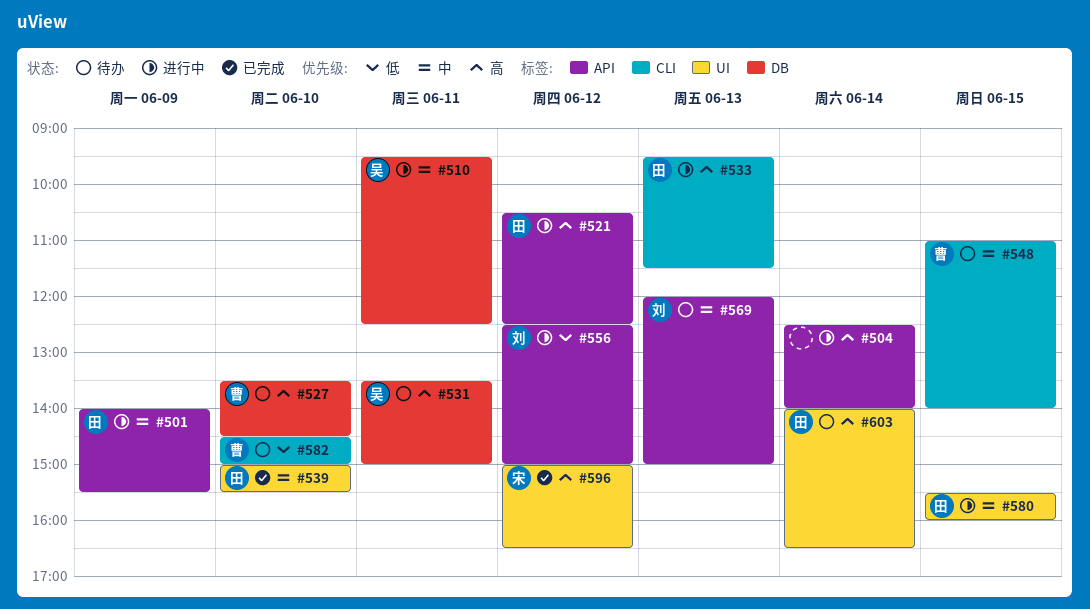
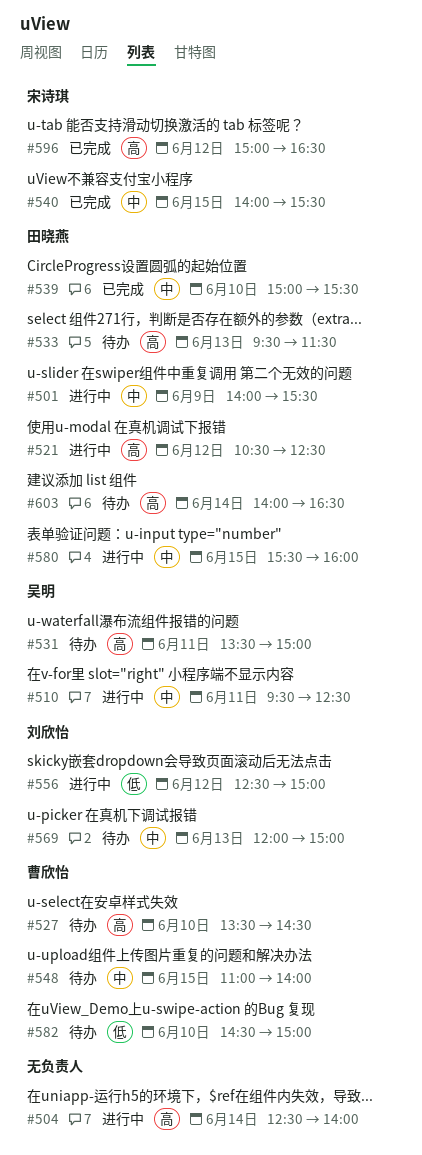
#533, status: 进行中 -> 待办
#540: none -> present

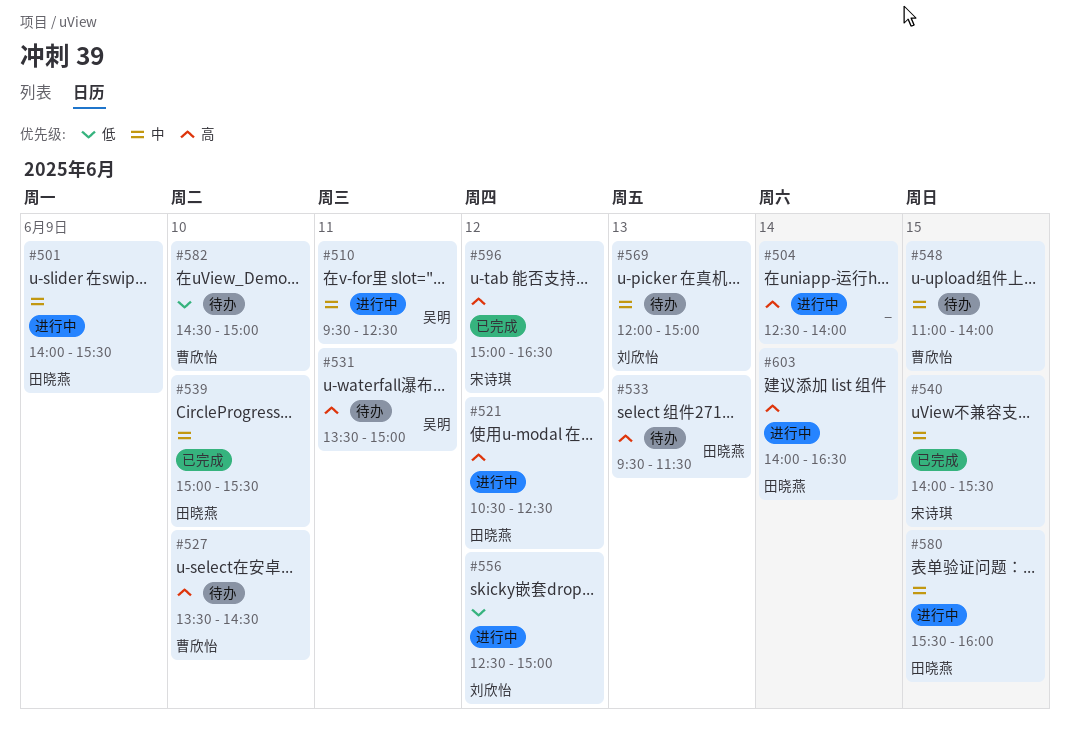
#603, status: 待办 -> 进行中

